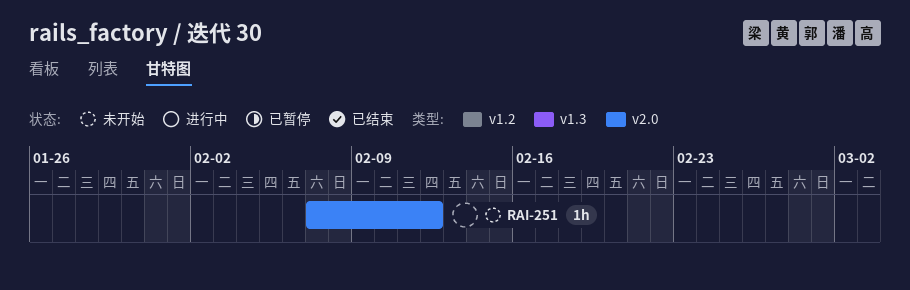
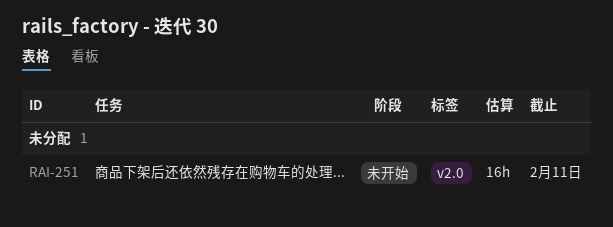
RAI-251, estimate: 1h -> 16h
RAI-251, due: Feb 12 -> Feb 11

